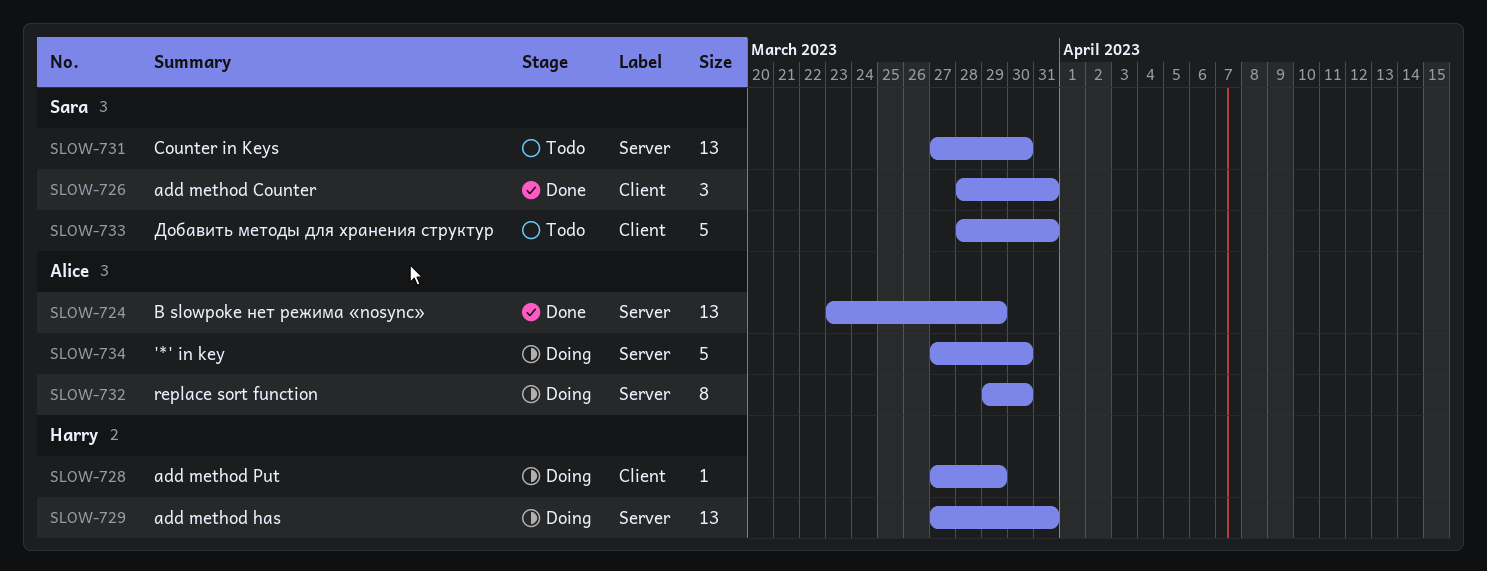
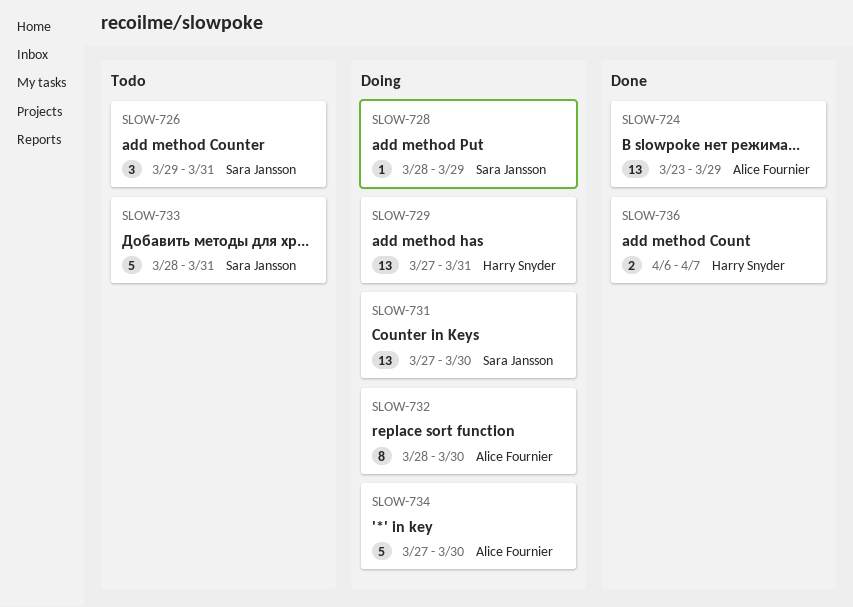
SLOW-726, status: Done -> Todo
SLOW-726, start: Mar 28 -> Mar 29
SLOW-728, owner: Harry Snyder -> Sara Jansson
SLOW-728, start: Mar 27 -> Mar 28
SLOW-731, status: Todo -> Doing
SLOW-732, start: Mar 29 -> Mar 28
SLOW-736: none -> present

